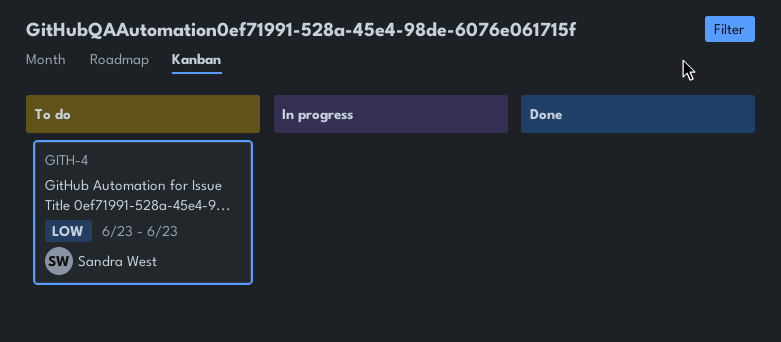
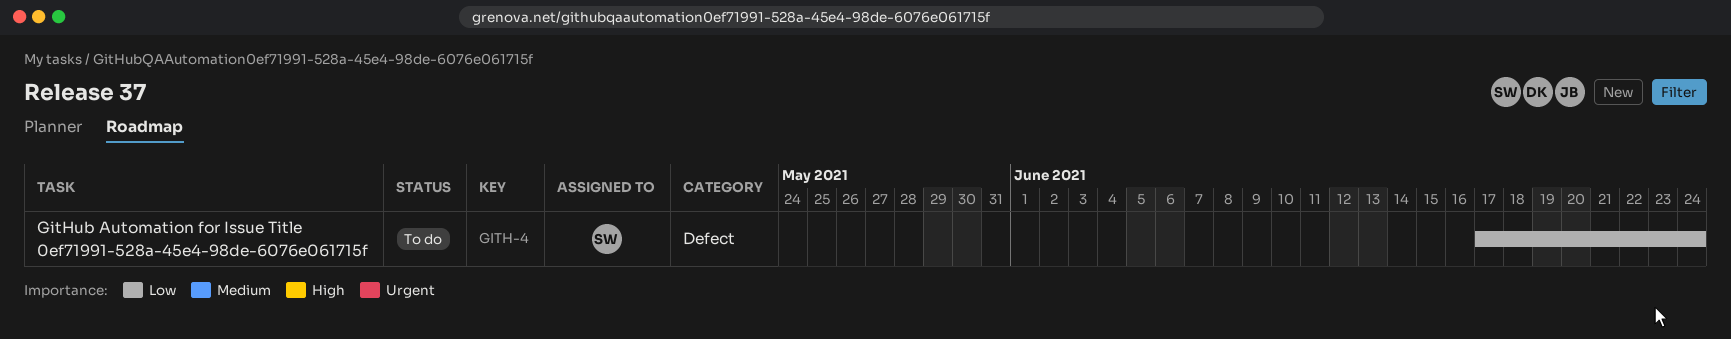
GITH-4, start: Jun 23 -> Jun 17
GITH-4, due: Jun 23 -> Jun 24

